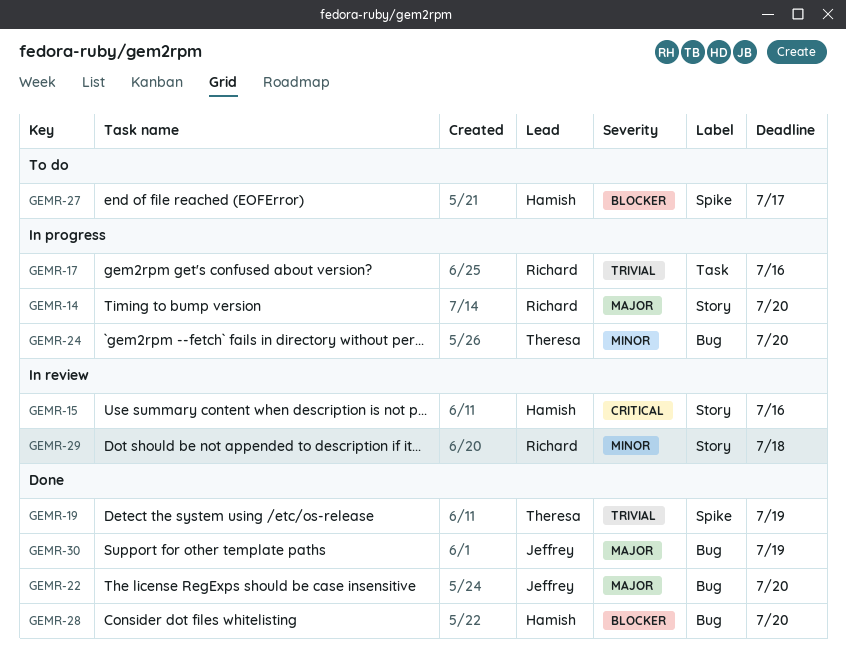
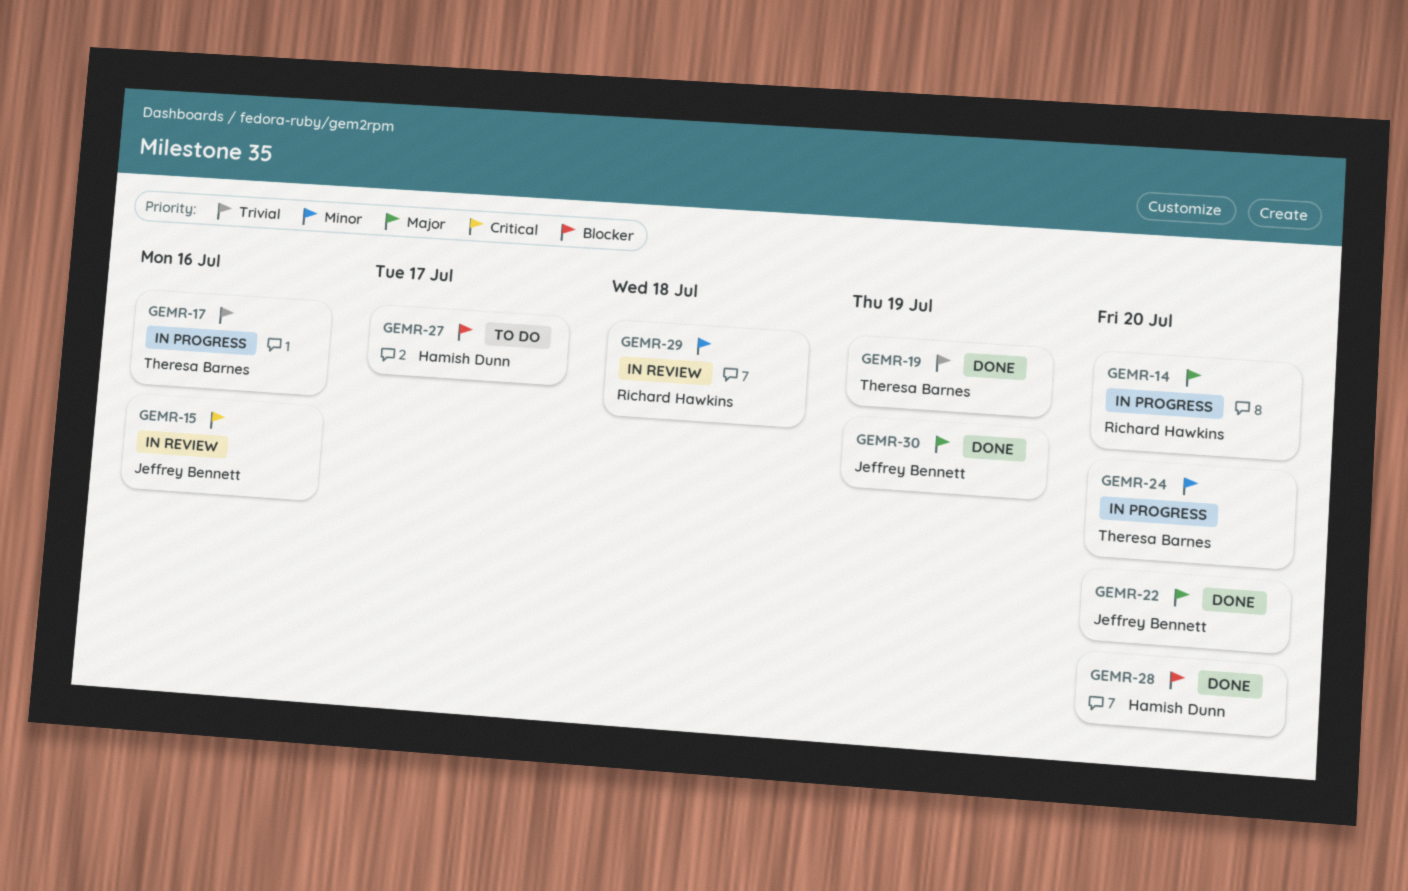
GEMR-15, owner: Hamish Dunn -> Jeffrey Bennett
GEMR-17, owner: Richard Hawkins -> Theresa Barnes

